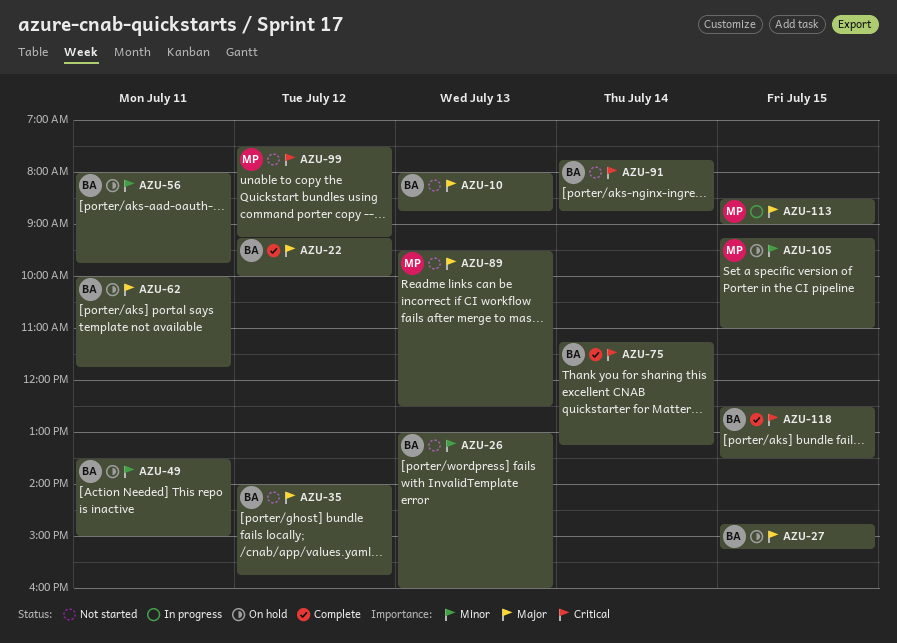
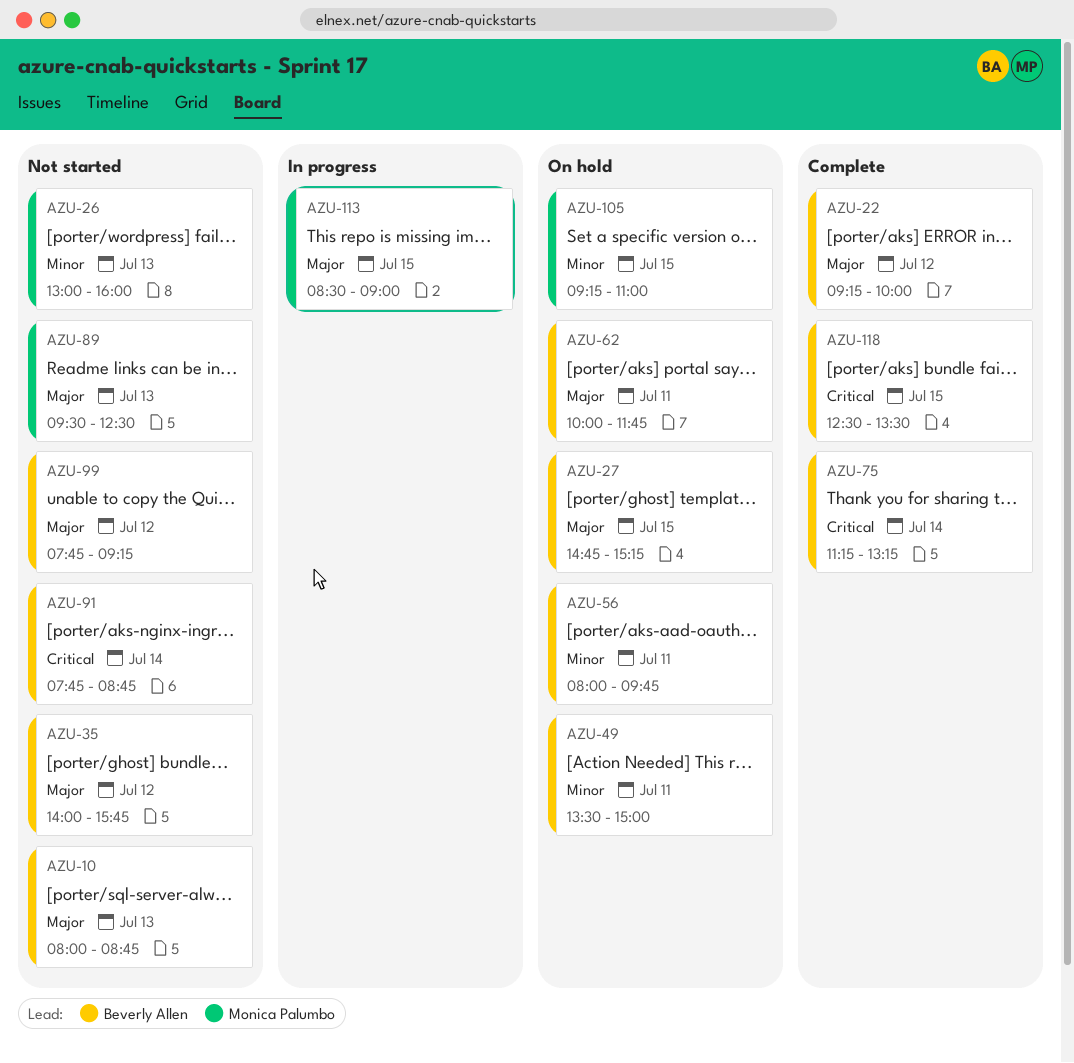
AZU-26, owner: Beverly Allen -> Monica Palumbo
AZU-99, owner: Monica Palumbo -> Beverly Allen
AZU-99, priority: Critical -> Major
AZU-99, begins: 07:30 -> 07:45

